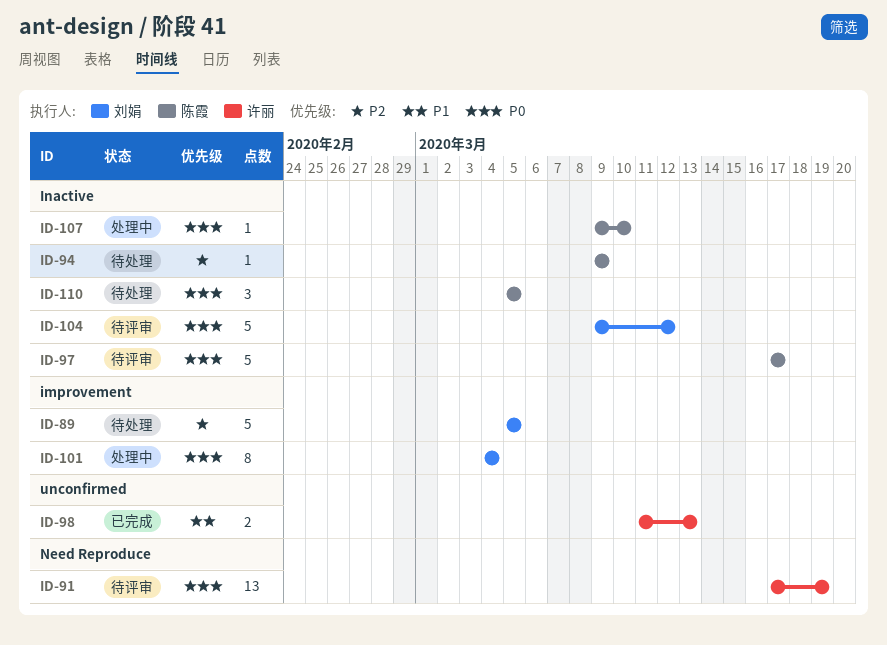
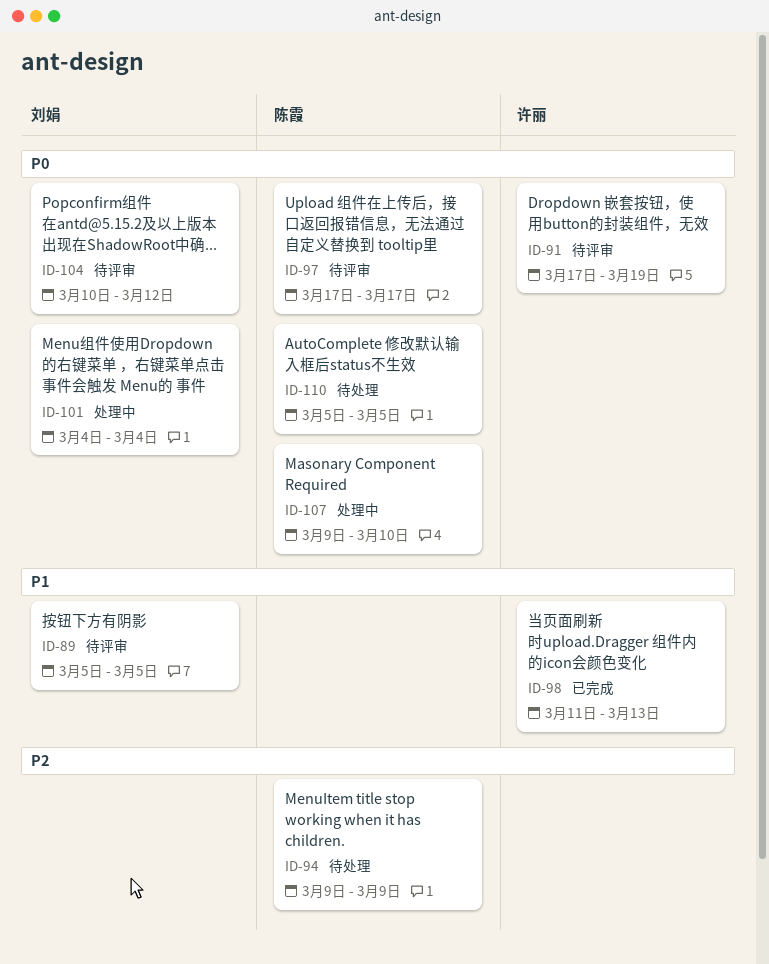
ID-89, status: 待处理 -> 待评审
ID-89, priority: P2 -> P1
ID-104, start: Mar 9 -> Mar 10

